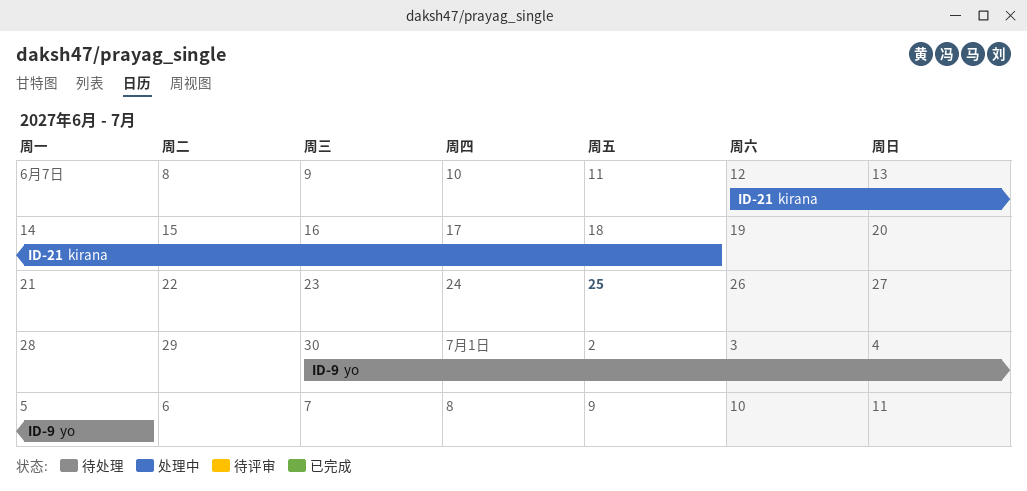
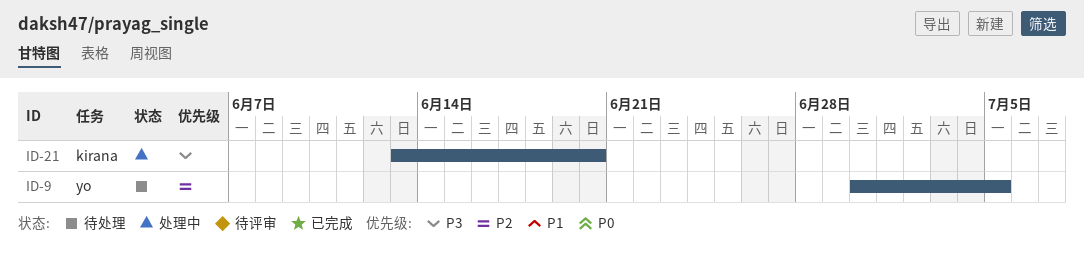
ID-21, start: Jun 12 -> Jun 13
ID-21, due: Jun 18 -> Jun 20

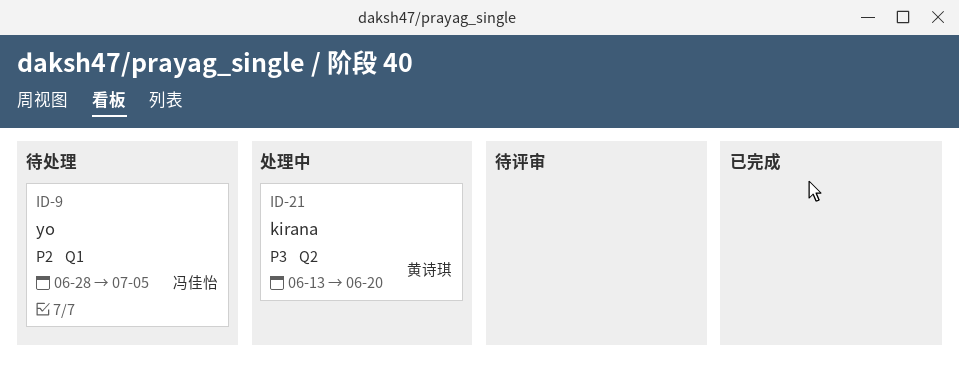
ID-9, start: Jun 30 -> Jun 28

